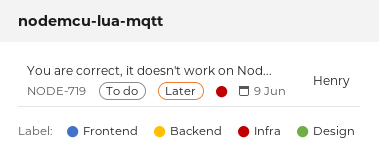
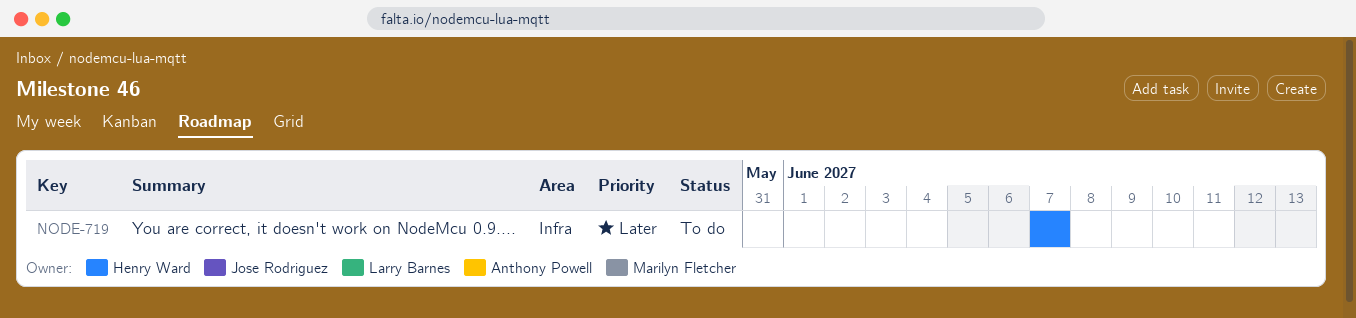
NODE-719, due: Jun 9 -> Jun 7

